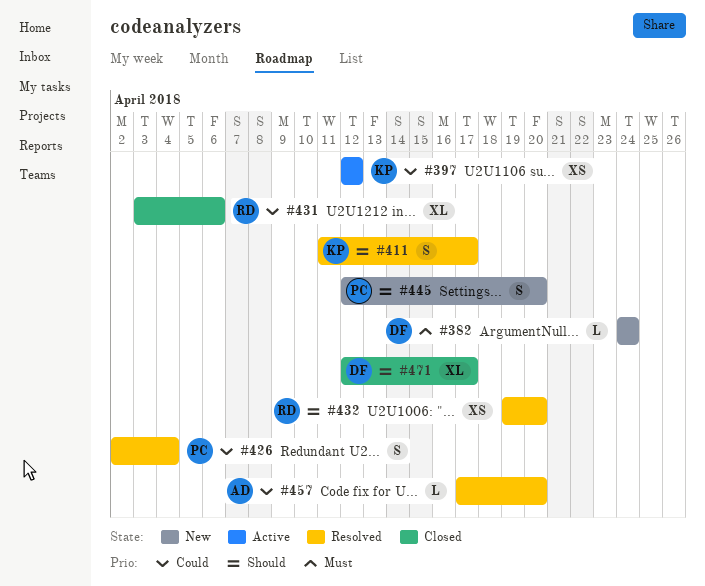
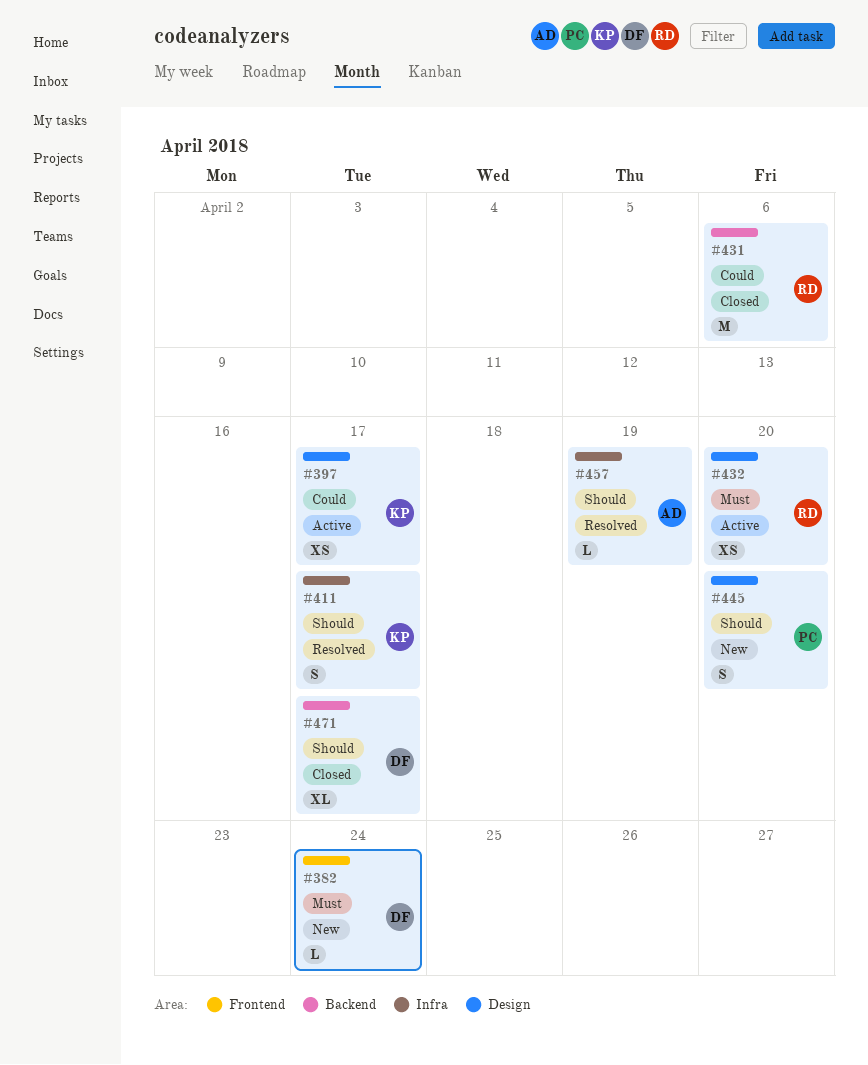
#397, due: Apr 12 -> Apr 17
#426: present -> none
#431, estimate: XL -> M
#432, status: Resolved -> Active
#432, priority: Should -> Must
#457, priority: Could -> Should
#457, due: Apr 20 -> Apr 19

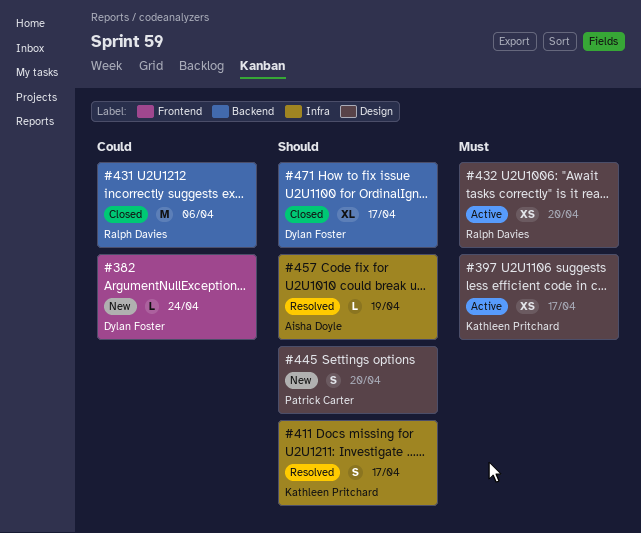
#382, priority: Must -> Could
#397, priority: Could -> Must

